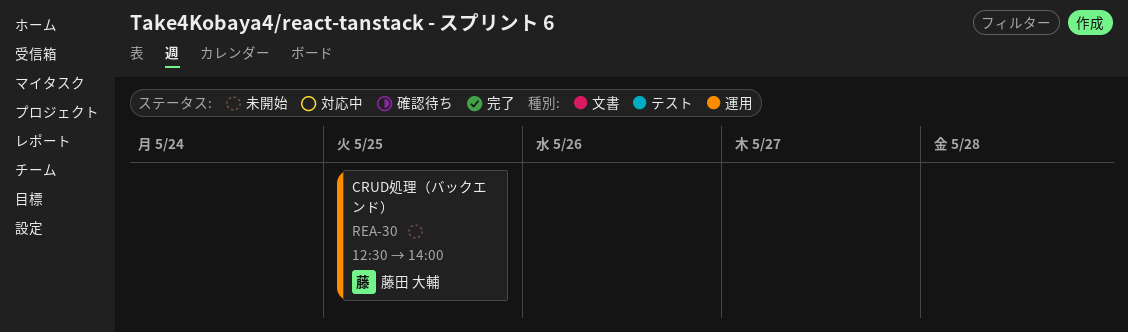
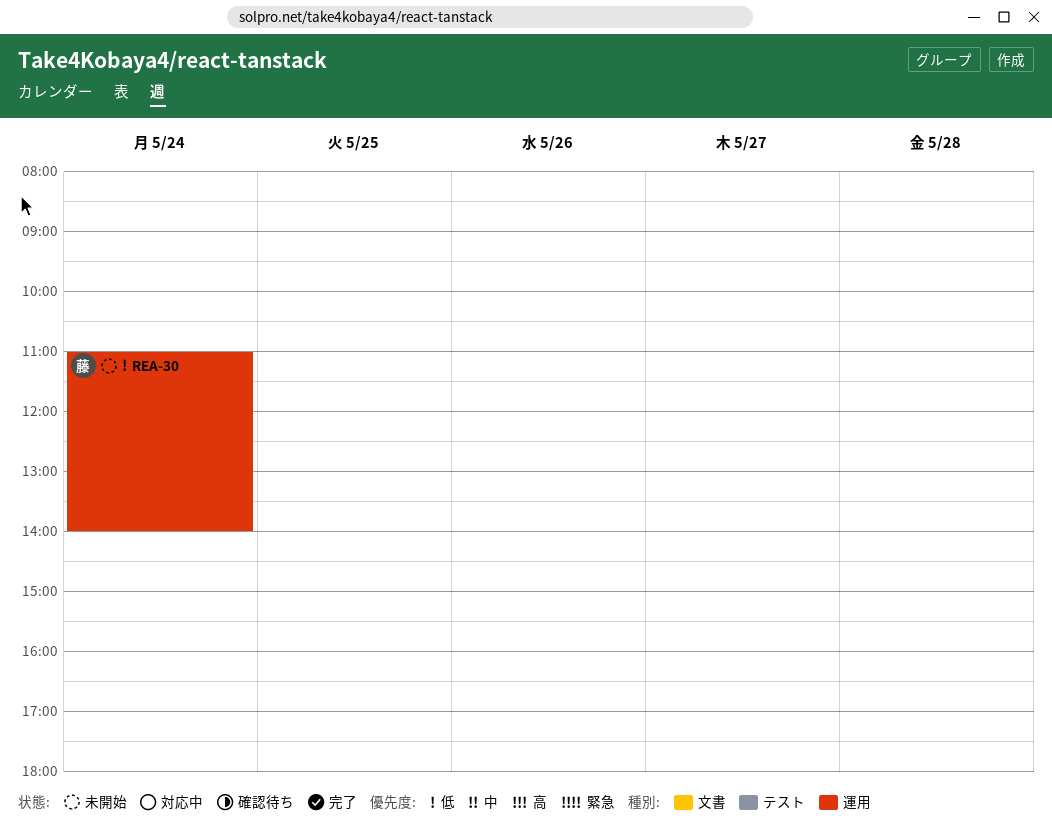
REA-30, day: May 25 -> May 24
REA-30, begins: 12:30 -> 11:00

